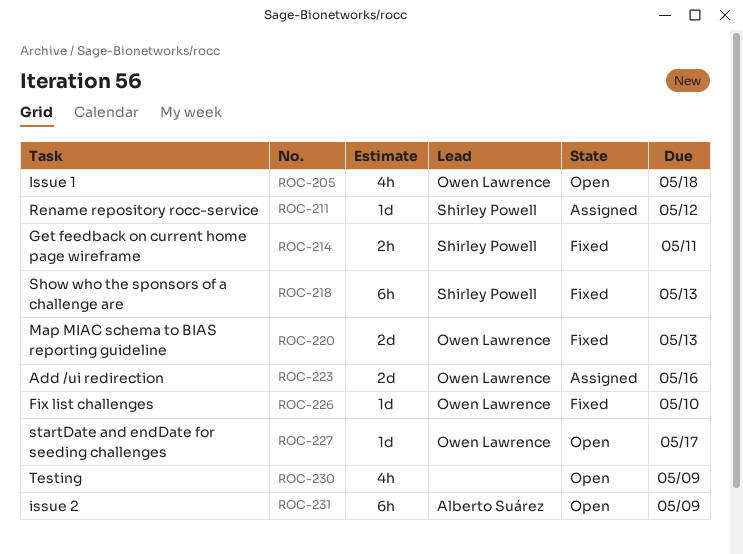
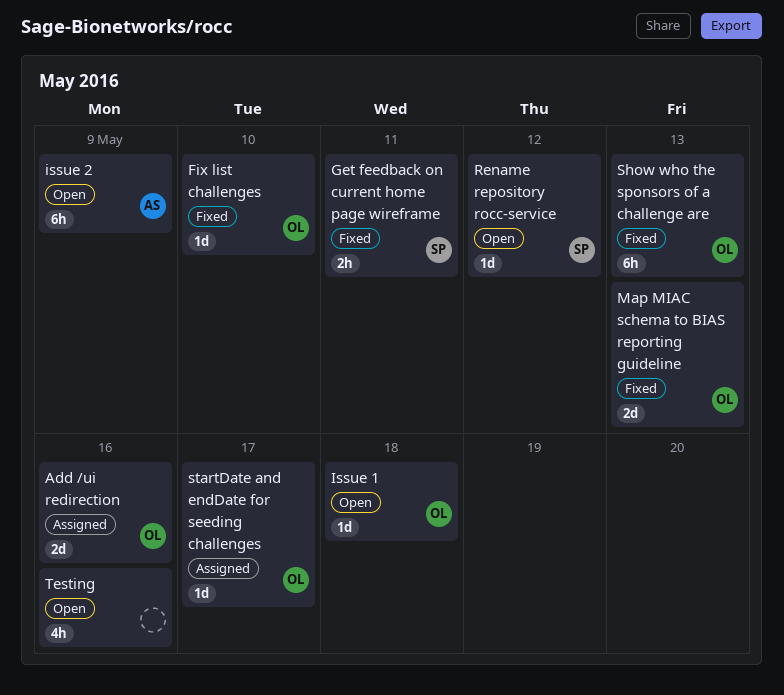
Issue 1, estimate: 4h -> 1d
Rename repository rocc-service, status: Assigned -> Open
Show who the sponsors of a challenge are, owner: Shirley Powell -> Owen Lawrence
startDate and endDate for seeding challenges, status: Open -> Assigned
Testing, due: May 9 -> May 16

